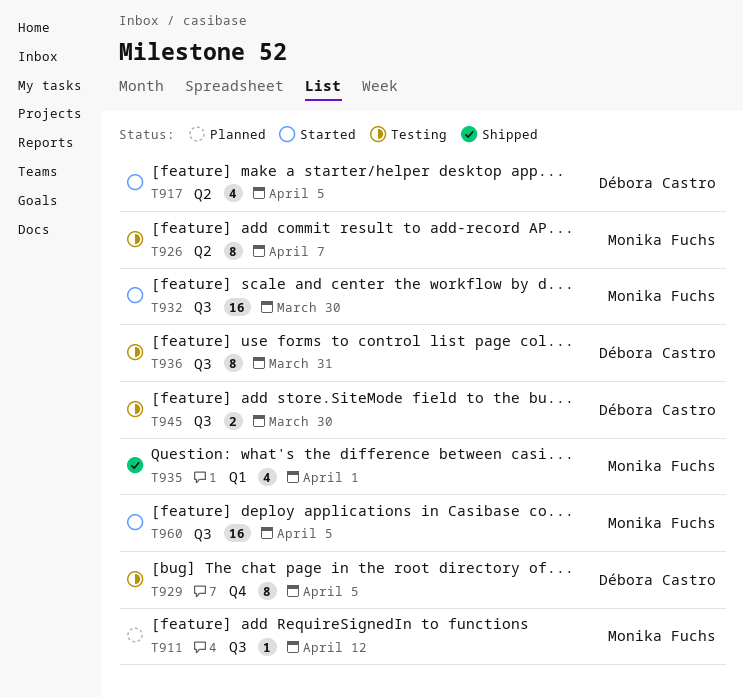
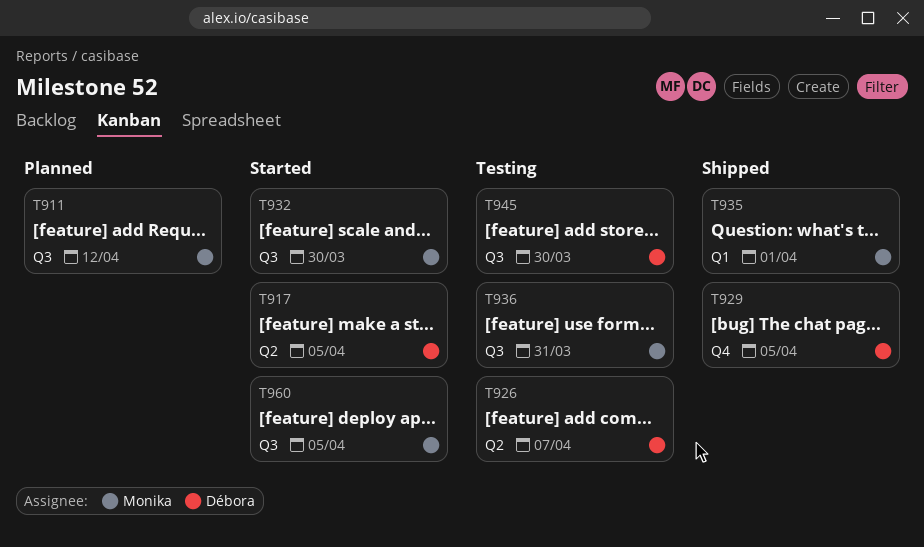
T926, owner: Monika Fuchs -> Débora Castro
T929, status: Testing -> Shipped
T936, owner: Débora Castro -> Monika Fuchs

